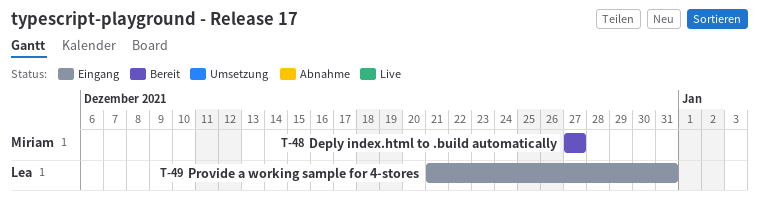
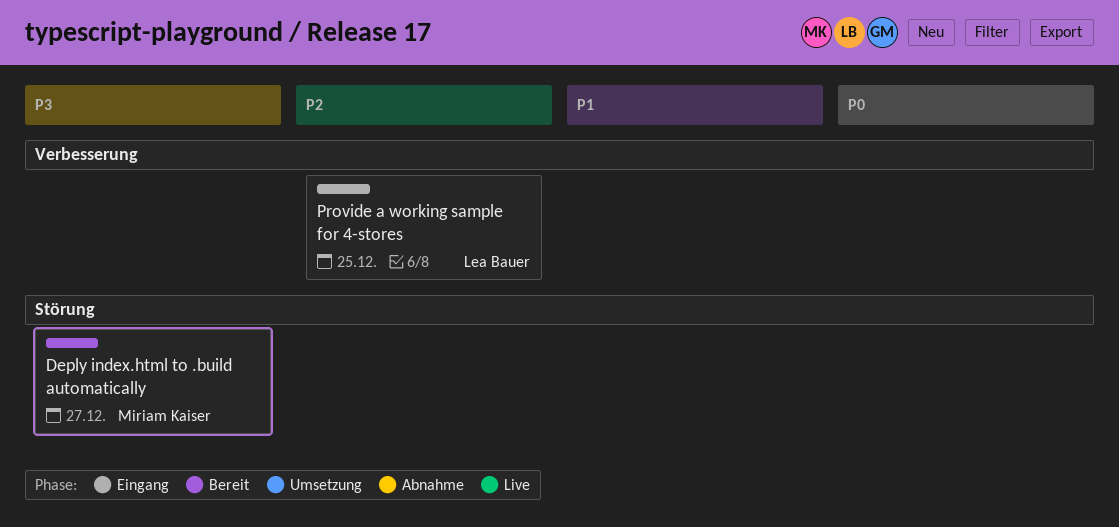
Provide a working sample for 4-stores, due: Dec 31 -> Dec 25

